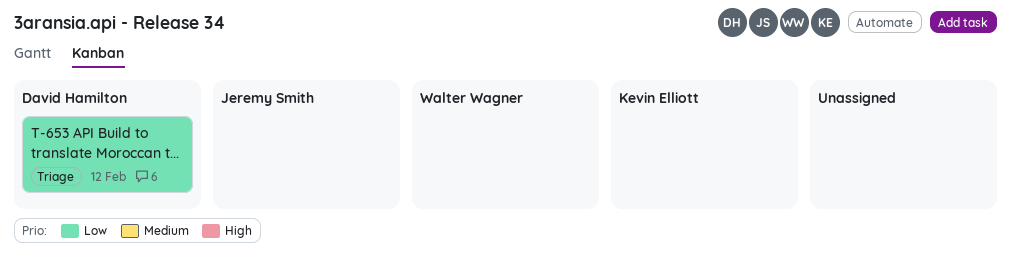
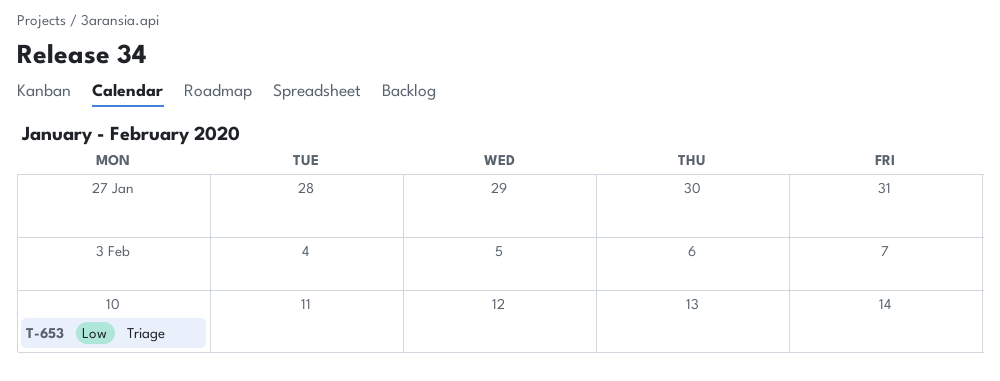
T-653, due: Feb 12 -> Feb 10

